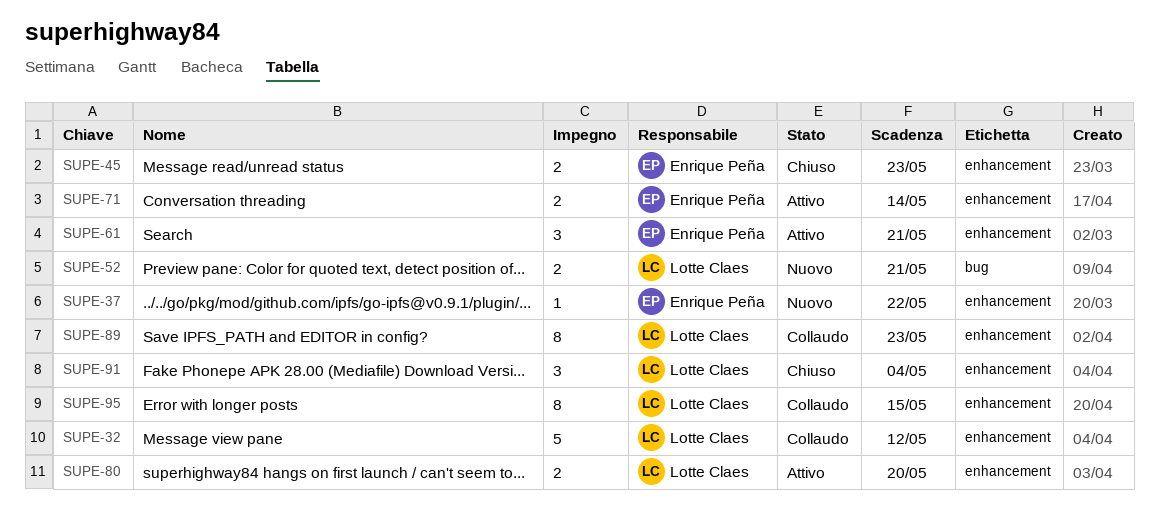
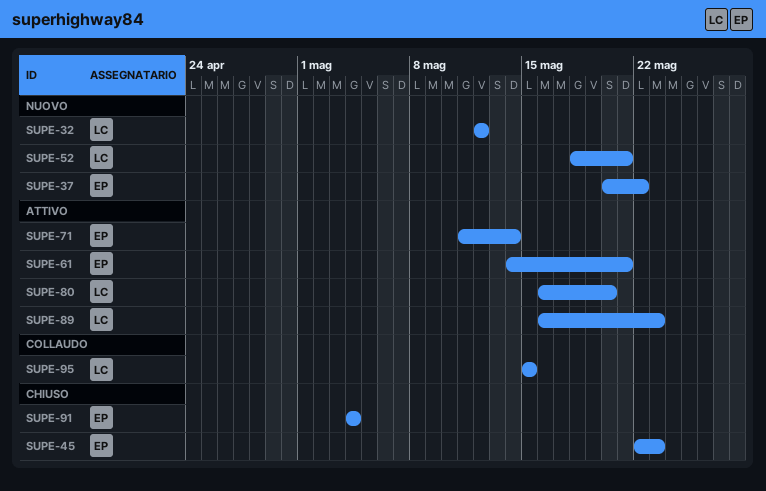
SUPE-32, status: Collaudo -> Nuovo
SUPE-89, status: Collaudo -> Attivo
SUPE-91, owner: Lotte Claes -> Enrique Peña

